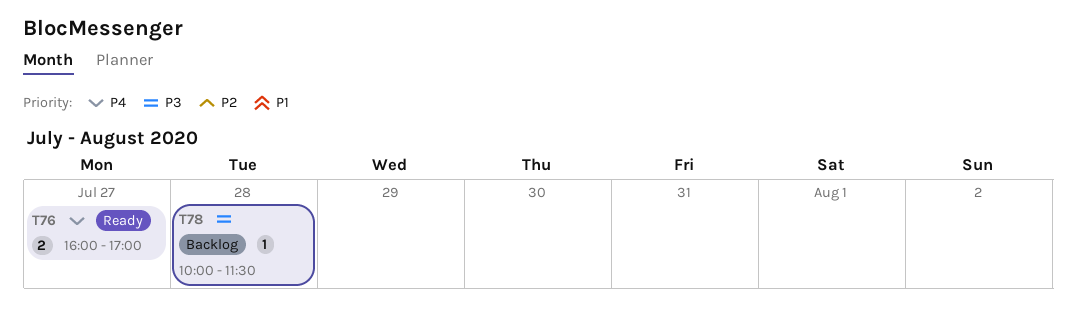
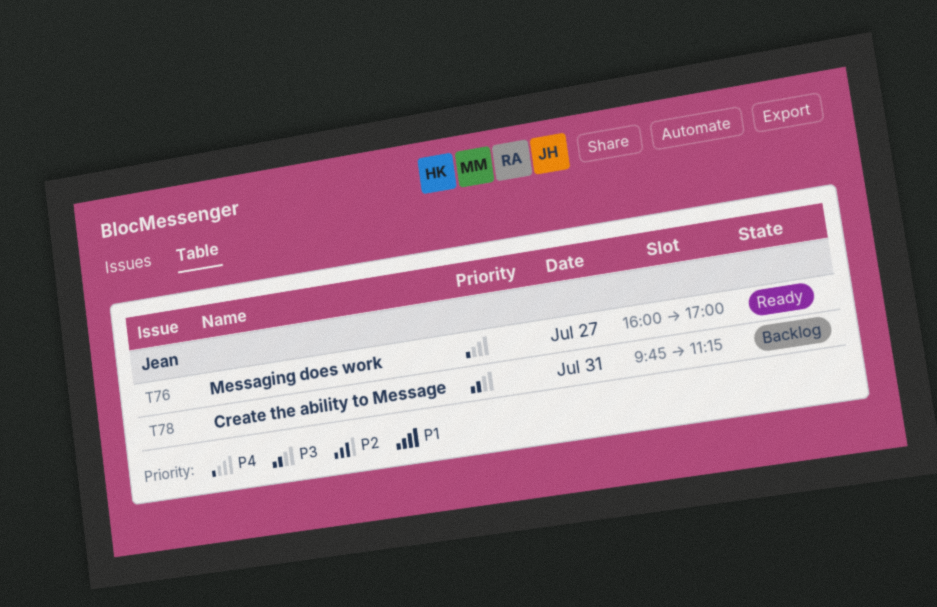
T78, day: Jul 28 -> Jul 31
T78, begins: 10:00 -> 09:45
T78, ends: 11:30 -> 11:15

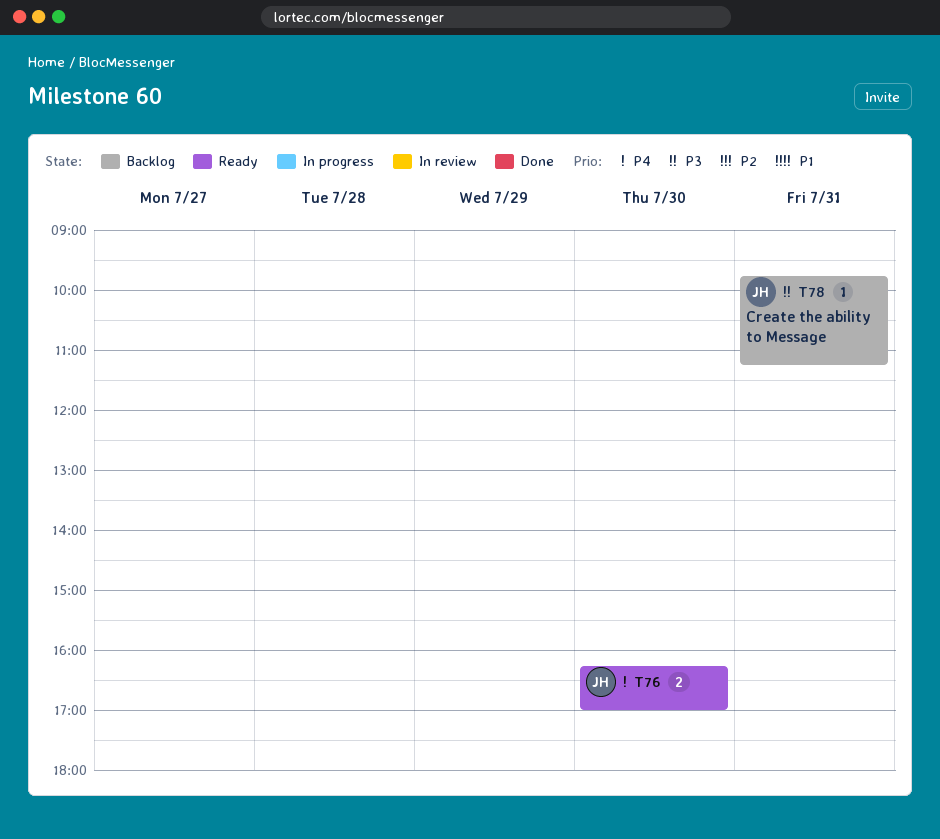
T76, day: Jul 27 -> Jul 30
T76, begins: 16:00 -> 16:15

